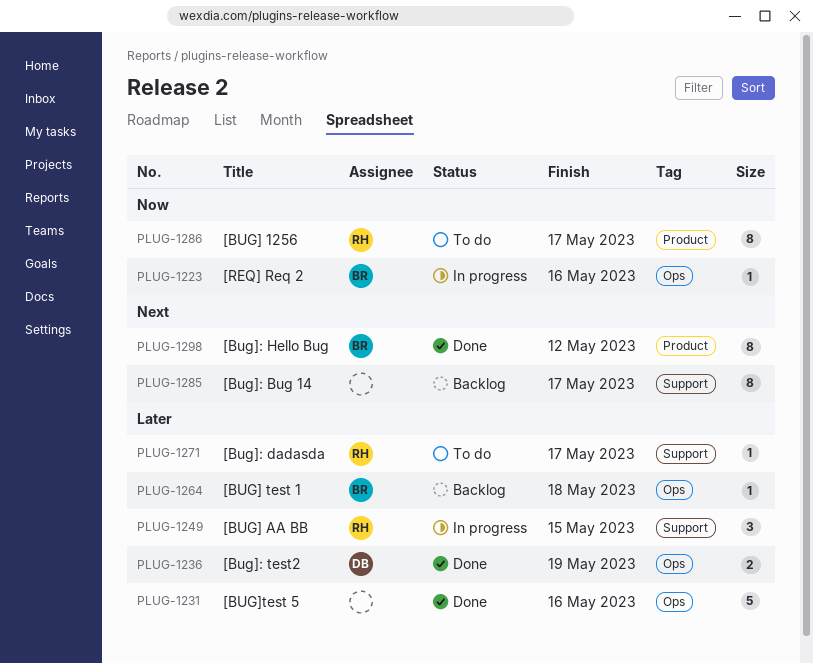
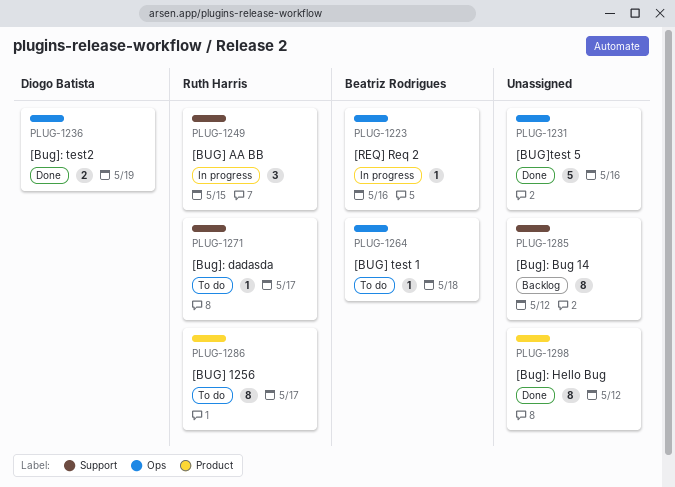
PLUG-1264, status: Backlog -> To do
PLUG-1285, due: May 17 -> May 12
PLUG-1298, owner: Beatriz Rodrigues -> none

